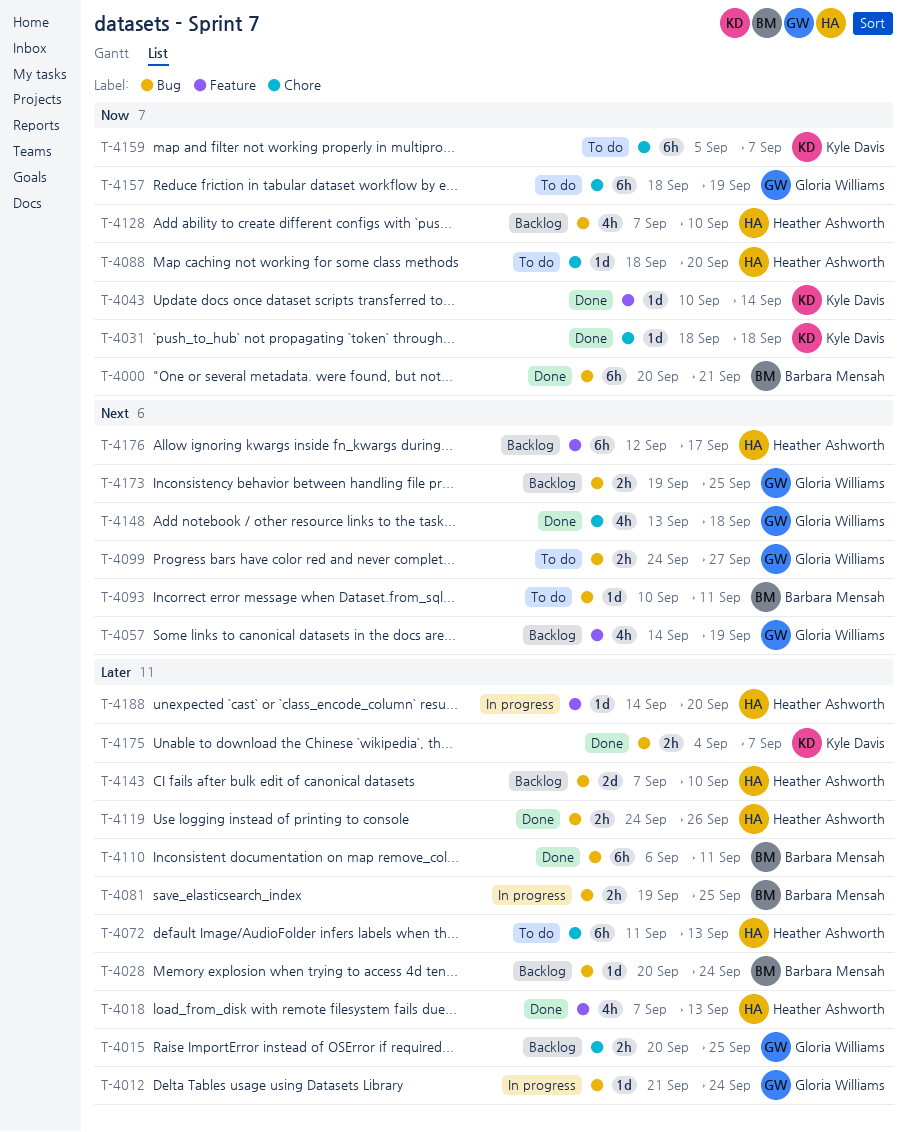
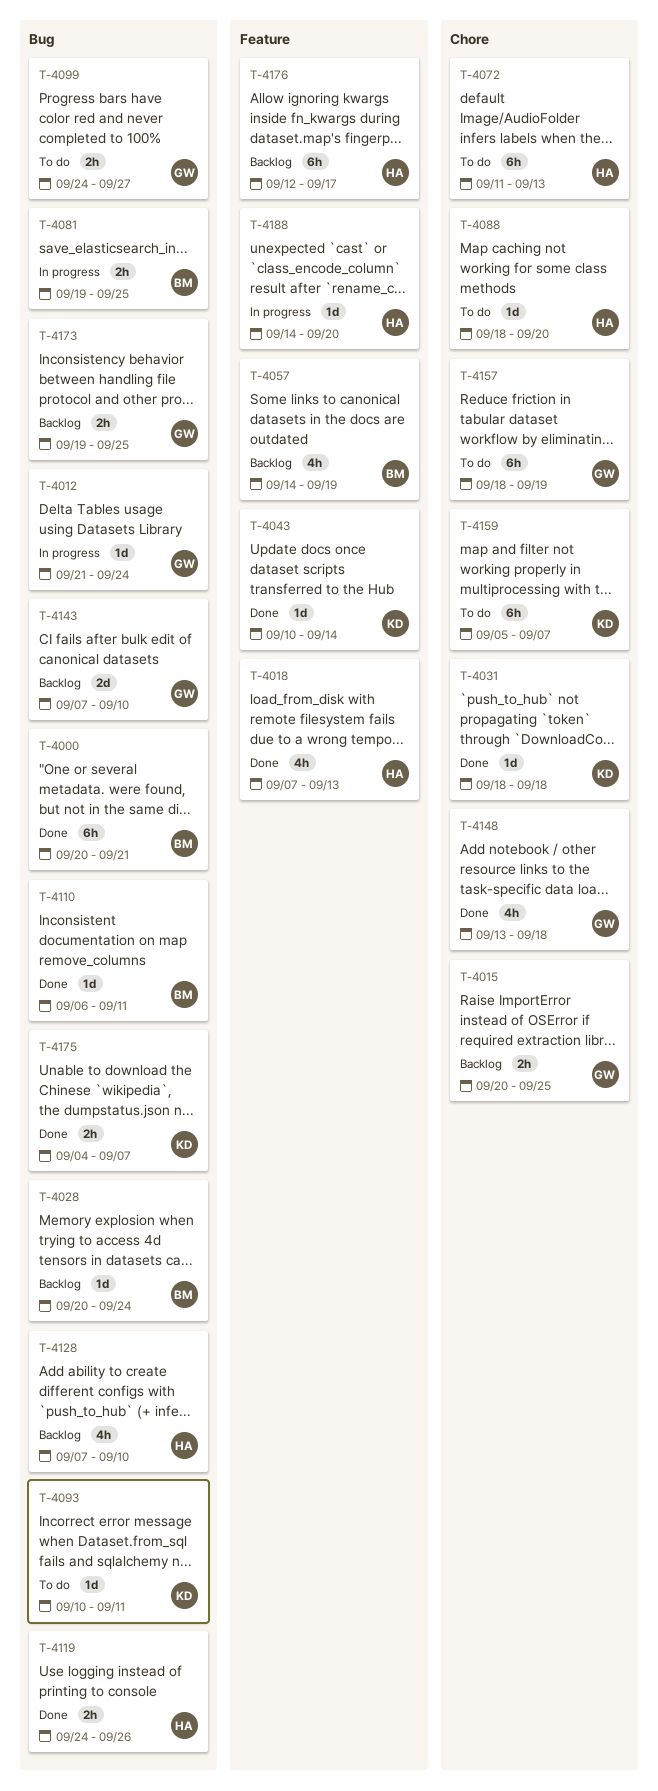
T-4057, owner: Gloria Williams -> Barbara Mensah
T-4093, owner: Barbara Mensah -> Kyle Davis
T-4110, estimate: 6h -> 1d
T-4143, owner: Heather Ashworth -> Gloria Williams

